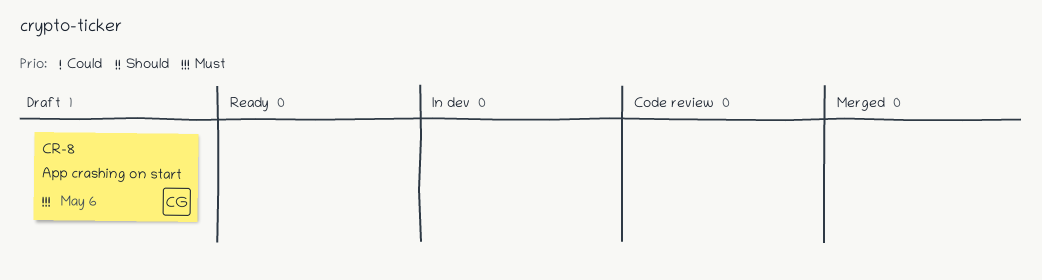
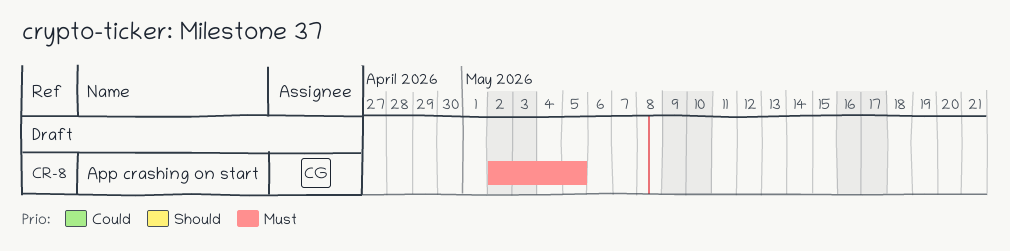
CR-8, due: May 6 -> May 5

